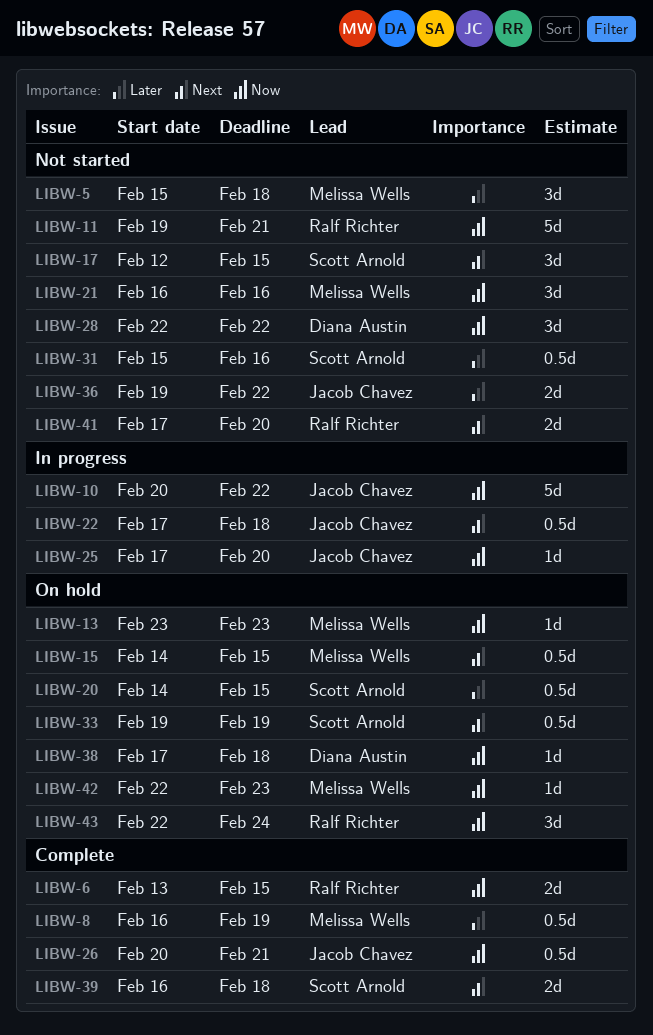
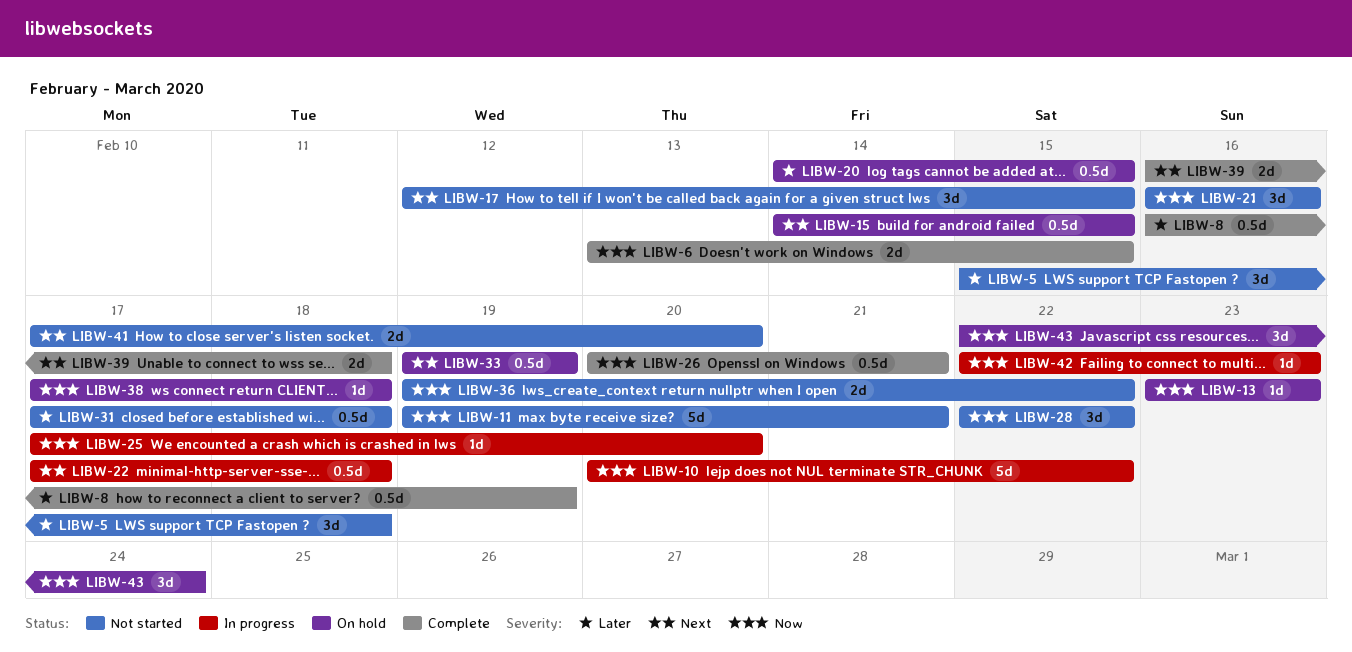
LIBW-31, start: Feb 15 -> Feb 17
LIBW-31, due: Feb 16 -> Feb 18
LIBW-36, priority: Later -> Now
LIBW-42, status: On hold -> In progress

